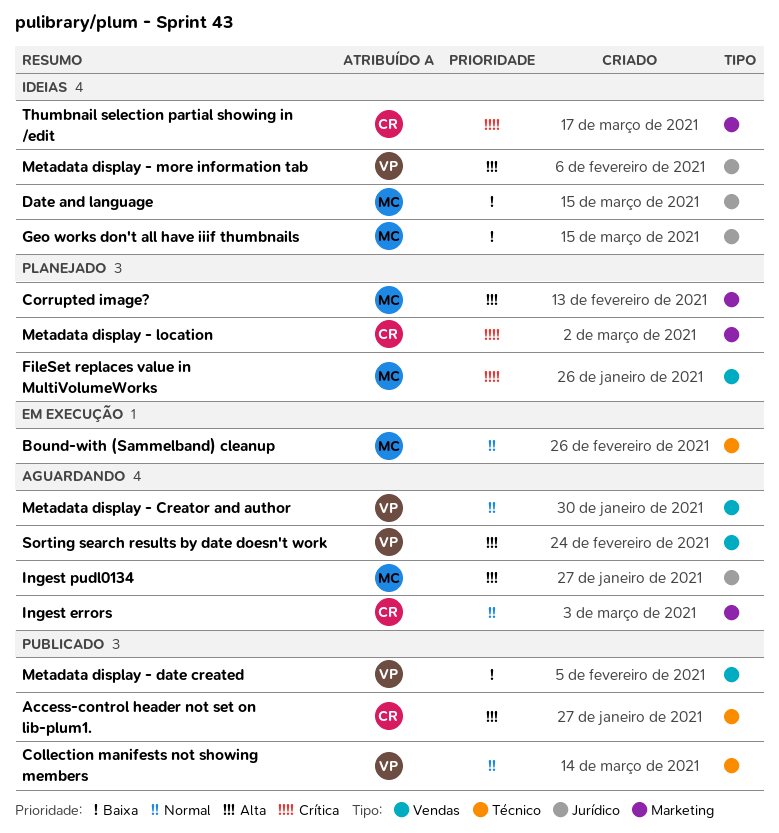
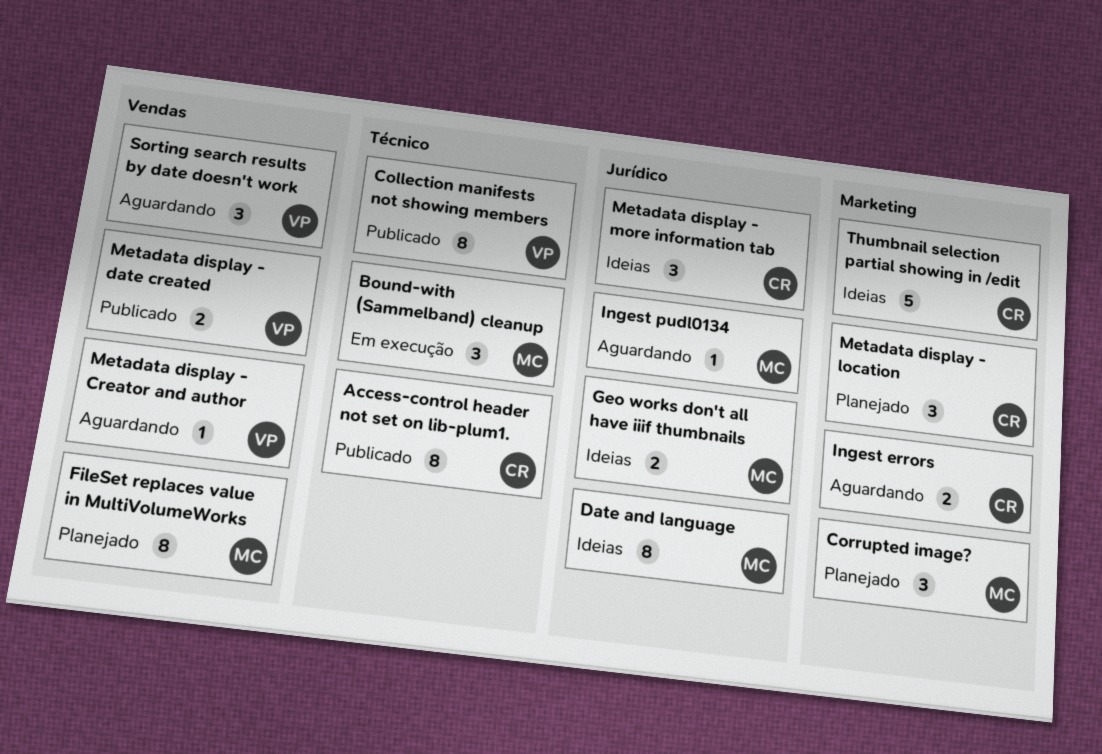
Metadata display - more information tab, owner: VP -> CR

